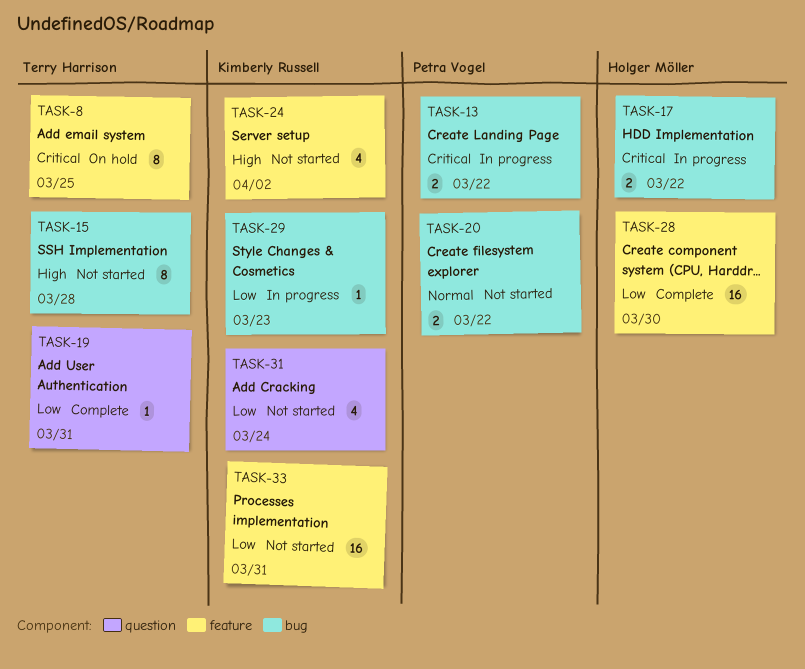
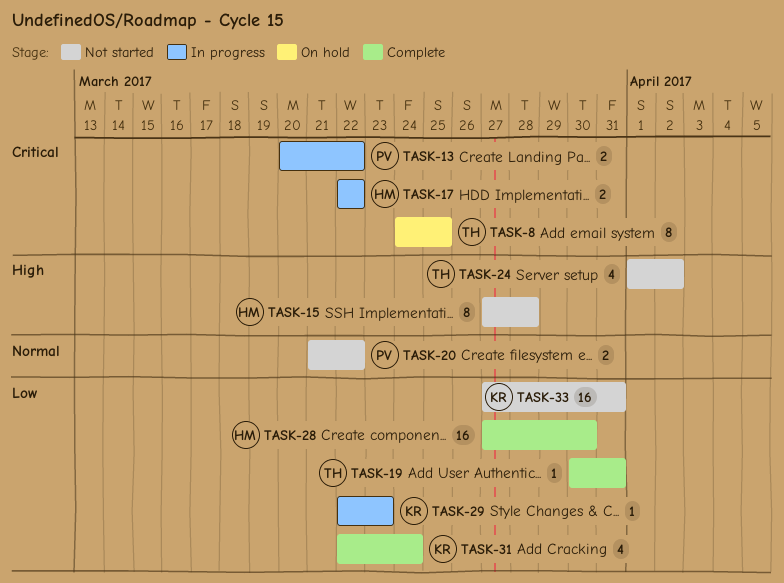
TASK-15, owner: Terry Harrison -> Holger Möller
TASK-24, owner: Kimberly Russell -> Terry Harrison
TASK-31, status: Not started -> Complete

